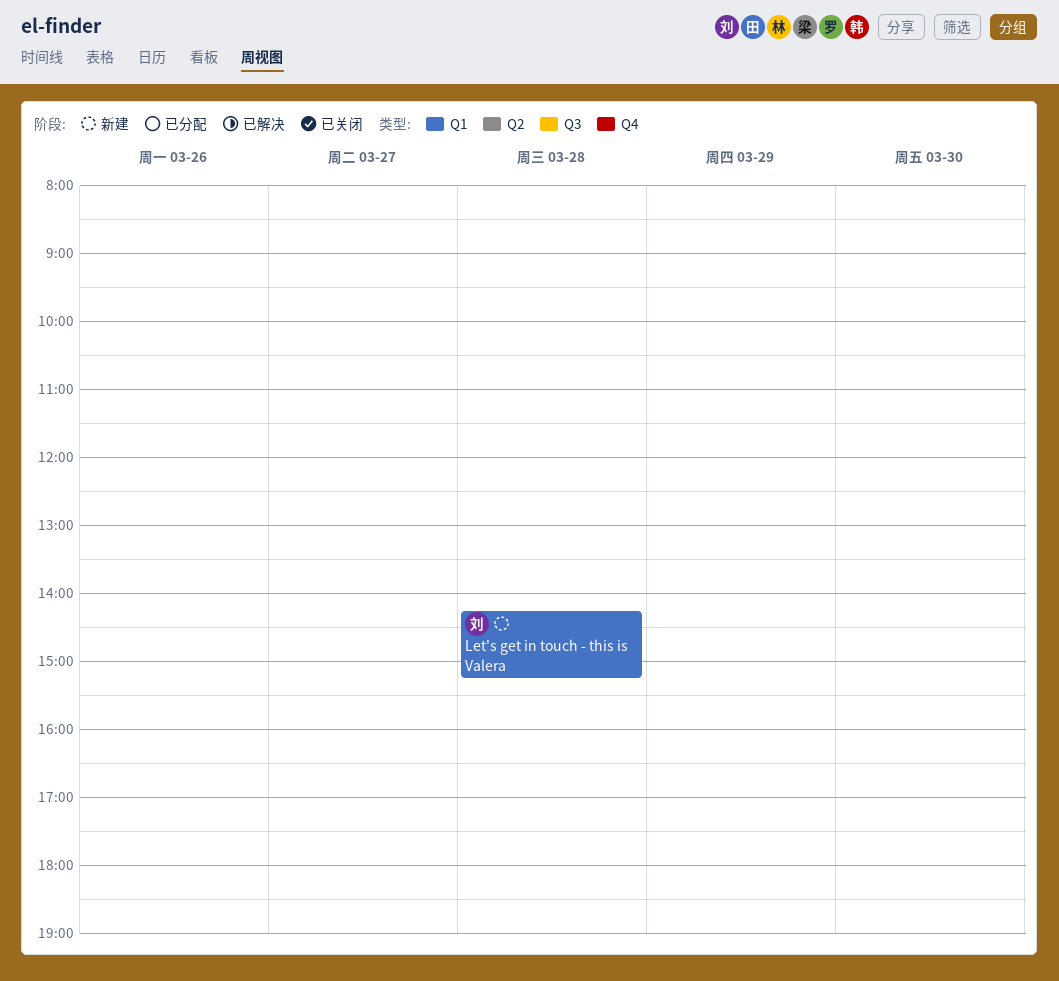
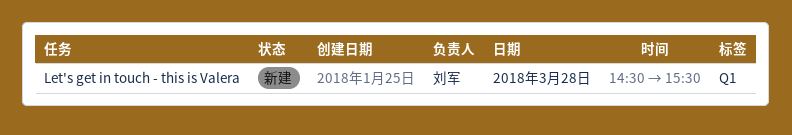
Let's get in touch - this is Valera, begins: 14:15 -> 14:30
Let's get in touch - this is Valera, ends: 15:15 -> 15:30

